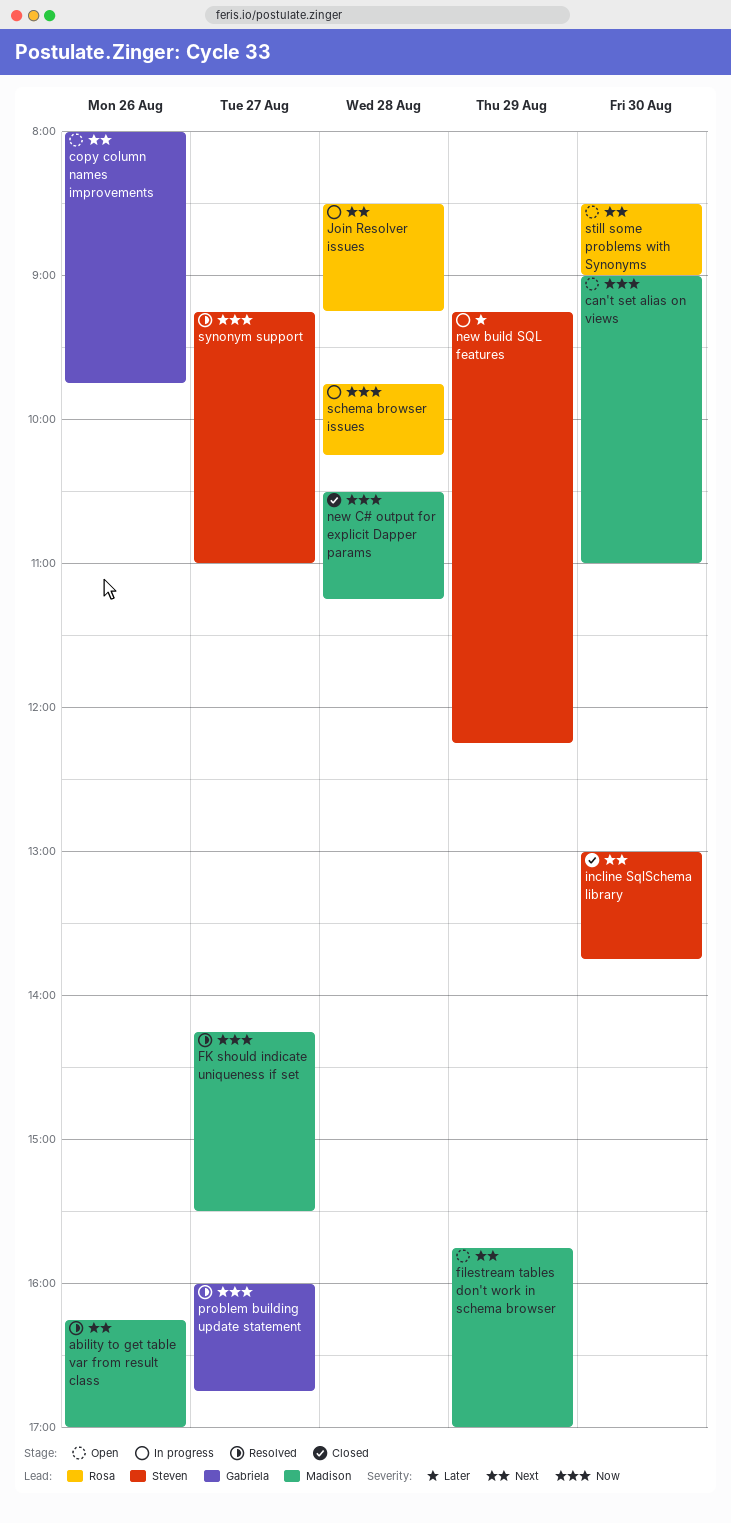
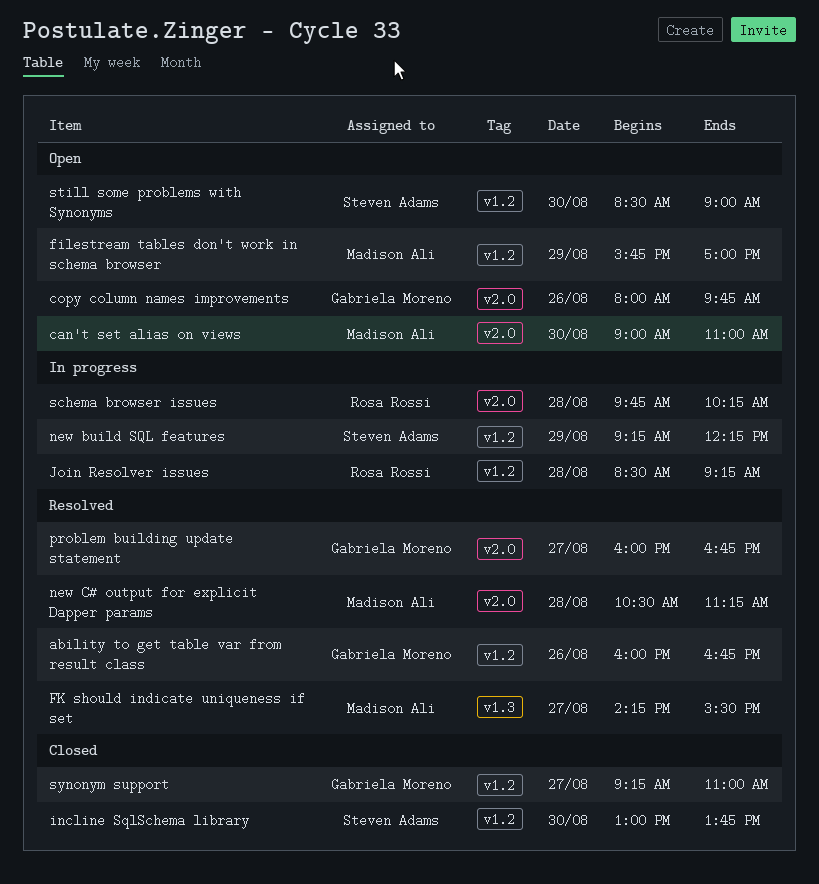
ability to get table var from result class, owner: Madison Ali -> Gabriela Moreno
ability to get table var from result class, begins: 16:15 -> 16:00
ability to get table var from result class, ends: 17:00 -> 16:45
new C# output for explicit Dapper params, status: Closed -> Resolved
still some problems with Synonyms, owner: Rosa Rossi -> Steven Adams
synonym support, status: Resolved -> Closed
synonym support, owner: Steven Adams -> Gabriela Moreno

